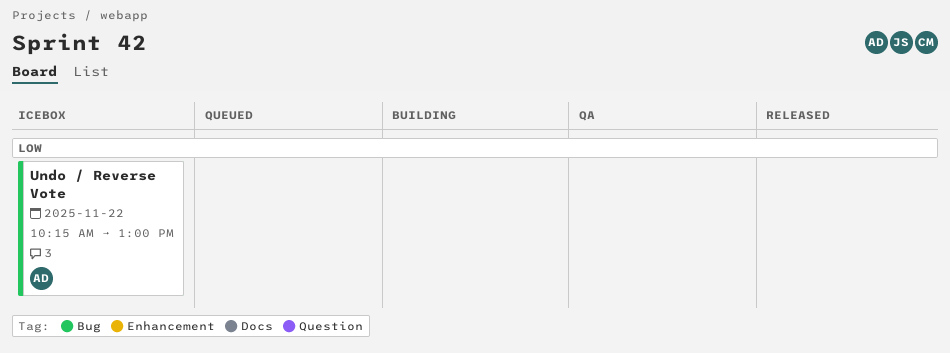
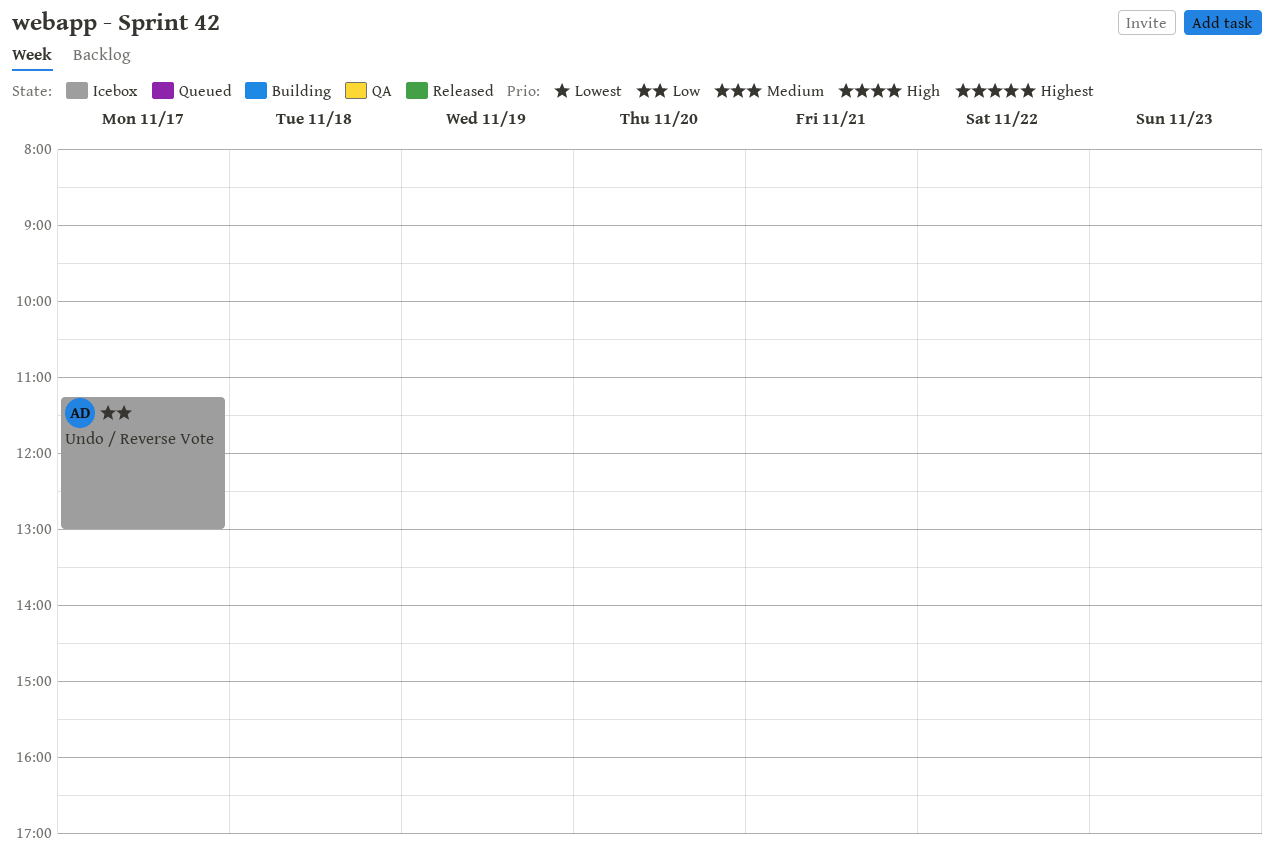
Undo / Reverse Vote, day: Nov 22 -> Nov 17
Undo / Reverse Vote, begins: 10:15 -> 11:15

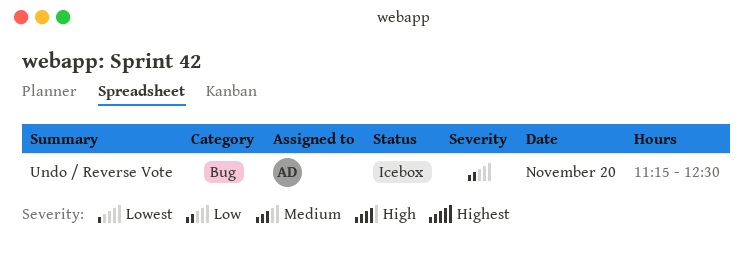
Undo / Reverse Vote, day: Nov 17 -> Nov 20
Undo / Reverse Vote, ends: 13:00 -> 12:30

